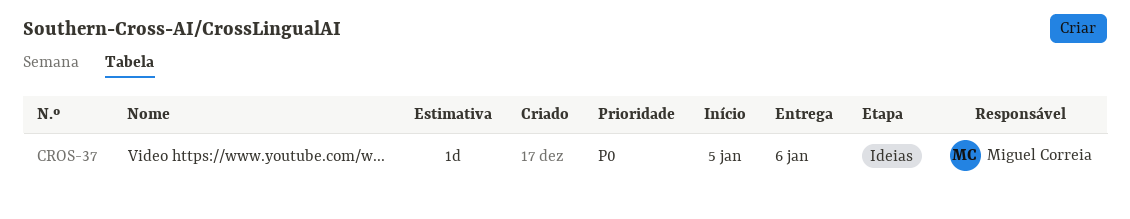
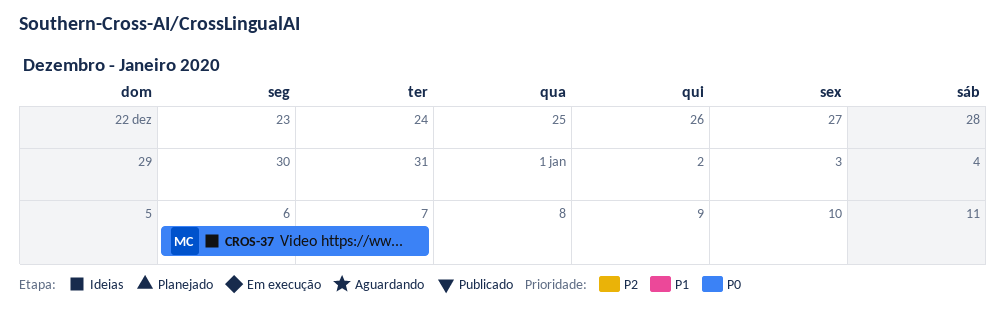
CROS-37, start: Jan 5 -> Jan 6
CROS-37, due: Jan 6 -> Jan 7

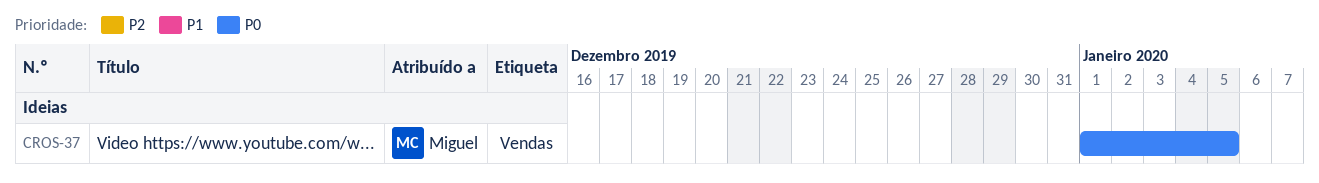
CROS-37, start: Jan 6 -> Jan 1
CROS-37, due: Jan 7 -> Jan 5

